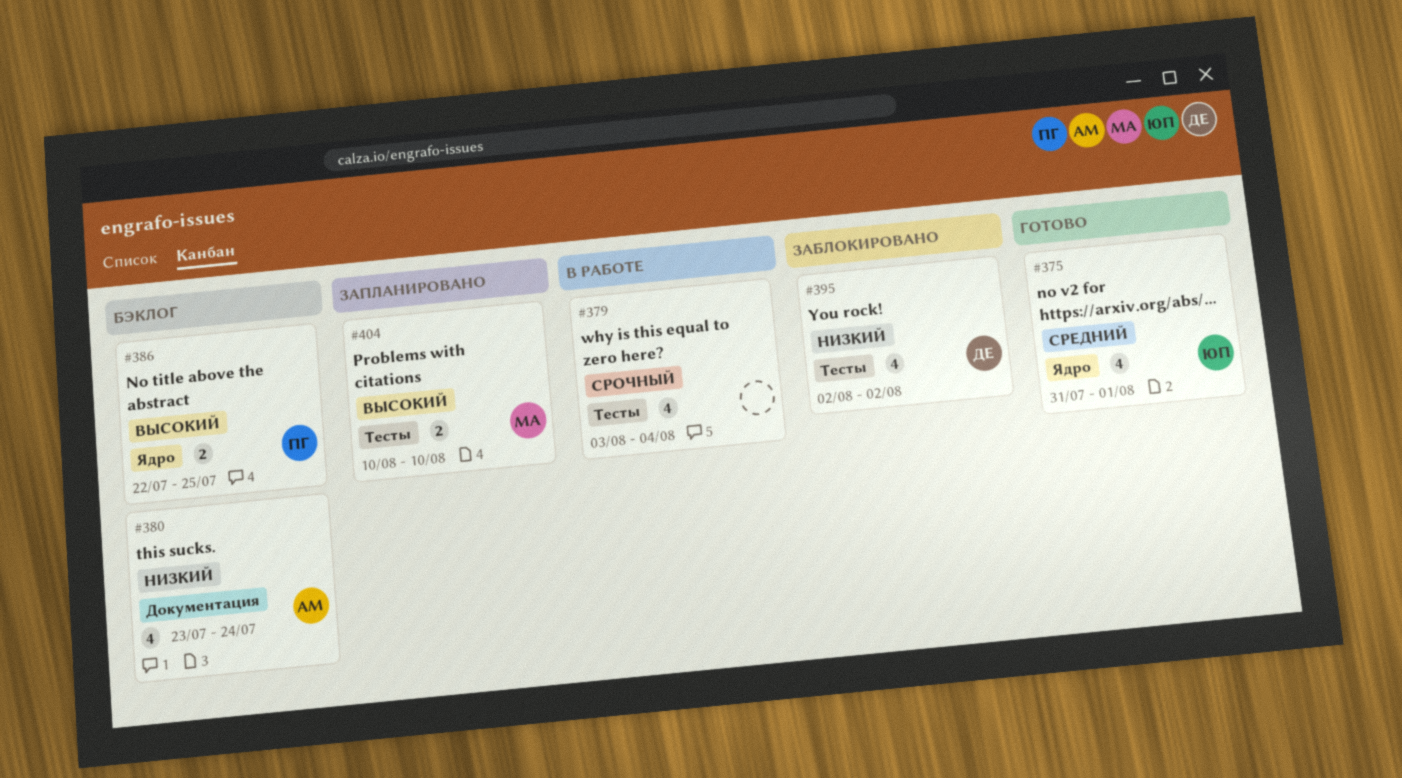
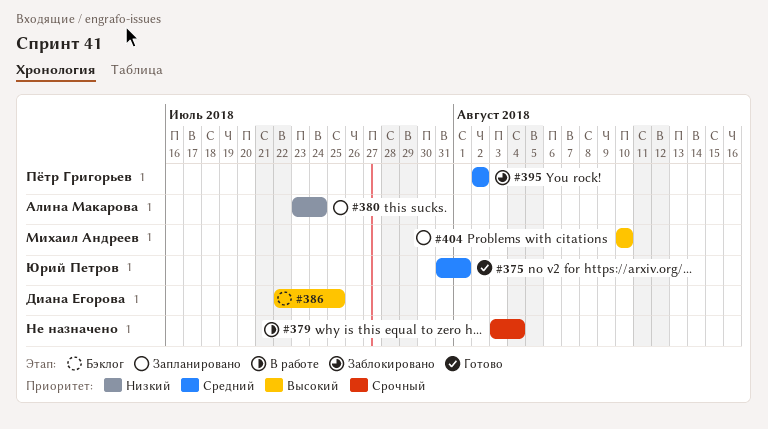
#380, status: Бэклог -> Запланировано
#386, owner: Пётр Григорьев -> Диана Егорова
#395, owner: Диана Егорова -> Пётр Григорьев
#395, priority: Низкий -> Средний

